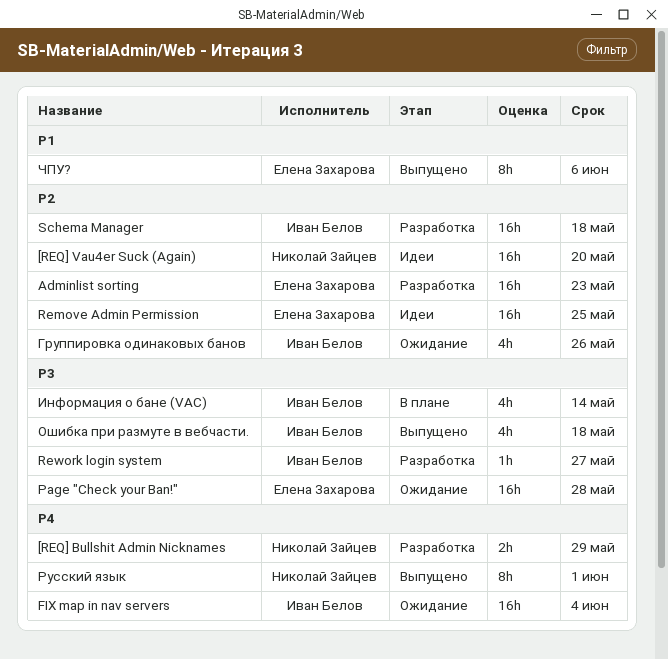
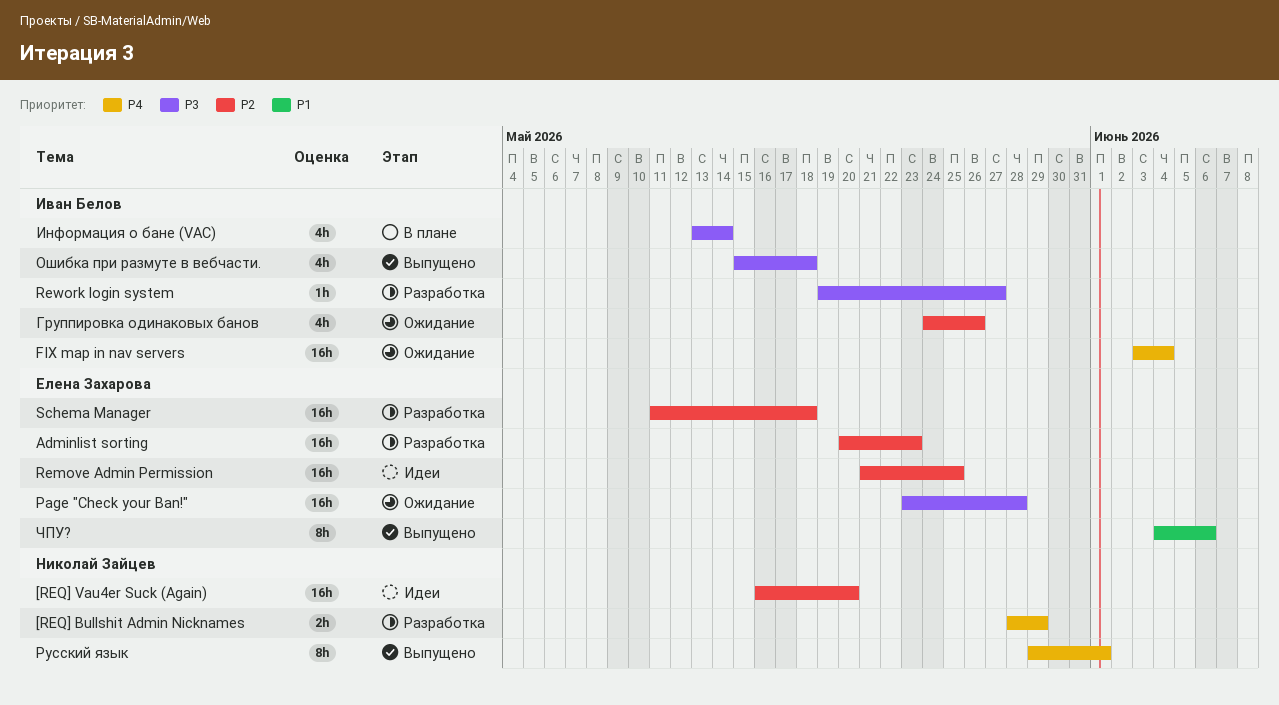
Schema Manager, owner: Иван Белов -> Елена Захарова

